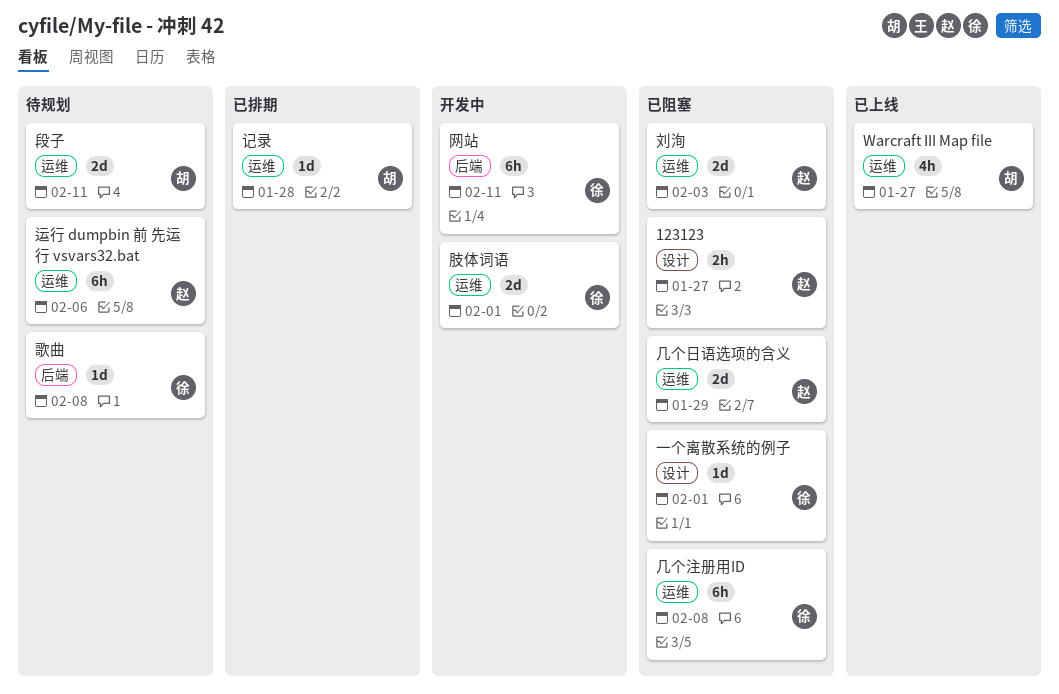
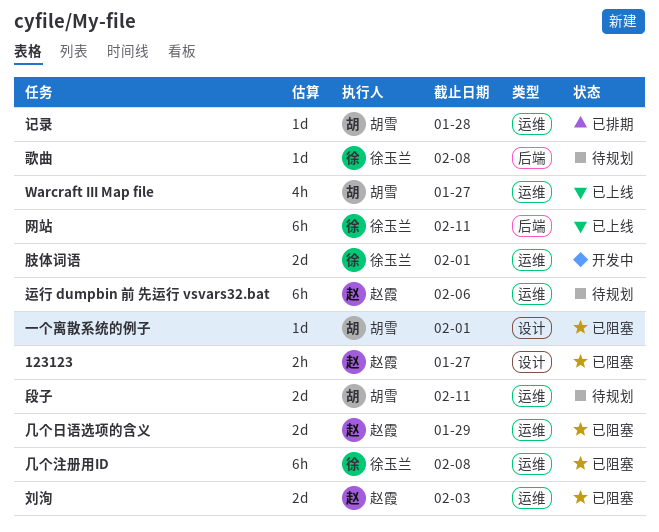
一个离散系统的例子, owner: 徐玉兰 -> 胡雪
网站, status: 开发中 -> 已上线

